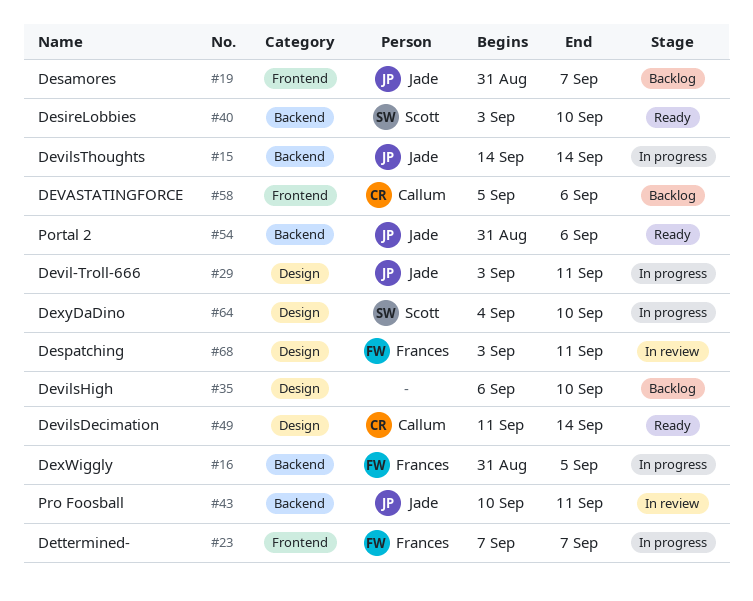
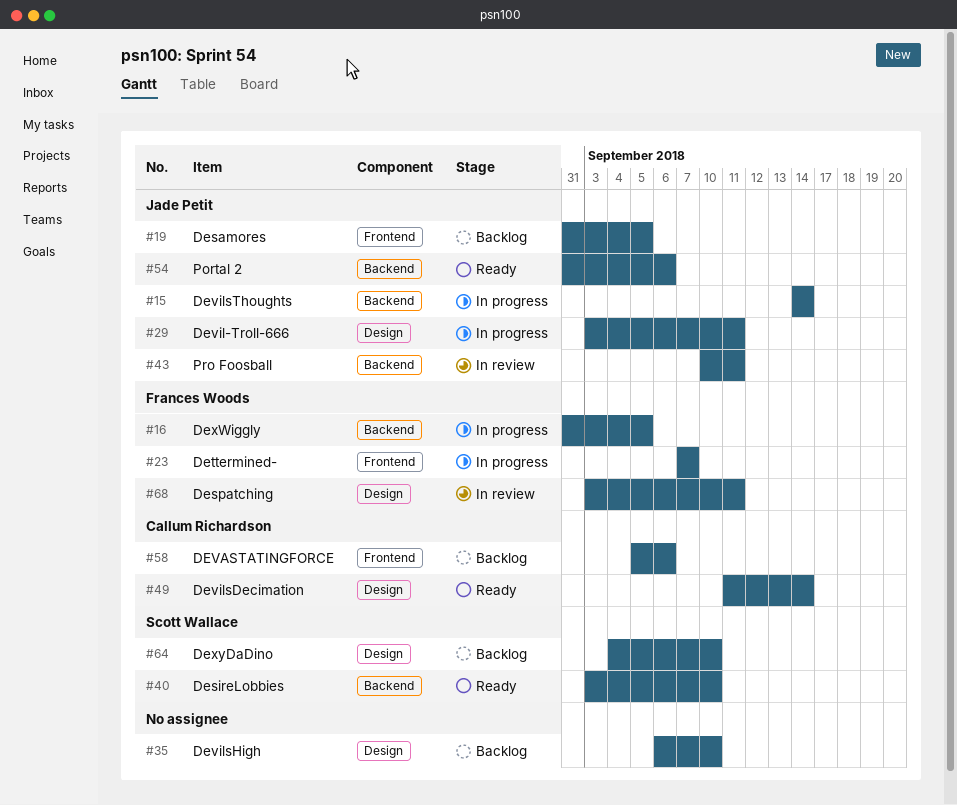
#19, due: Sep 7 -> Sep 5
#64, status: In progress -> Backlog

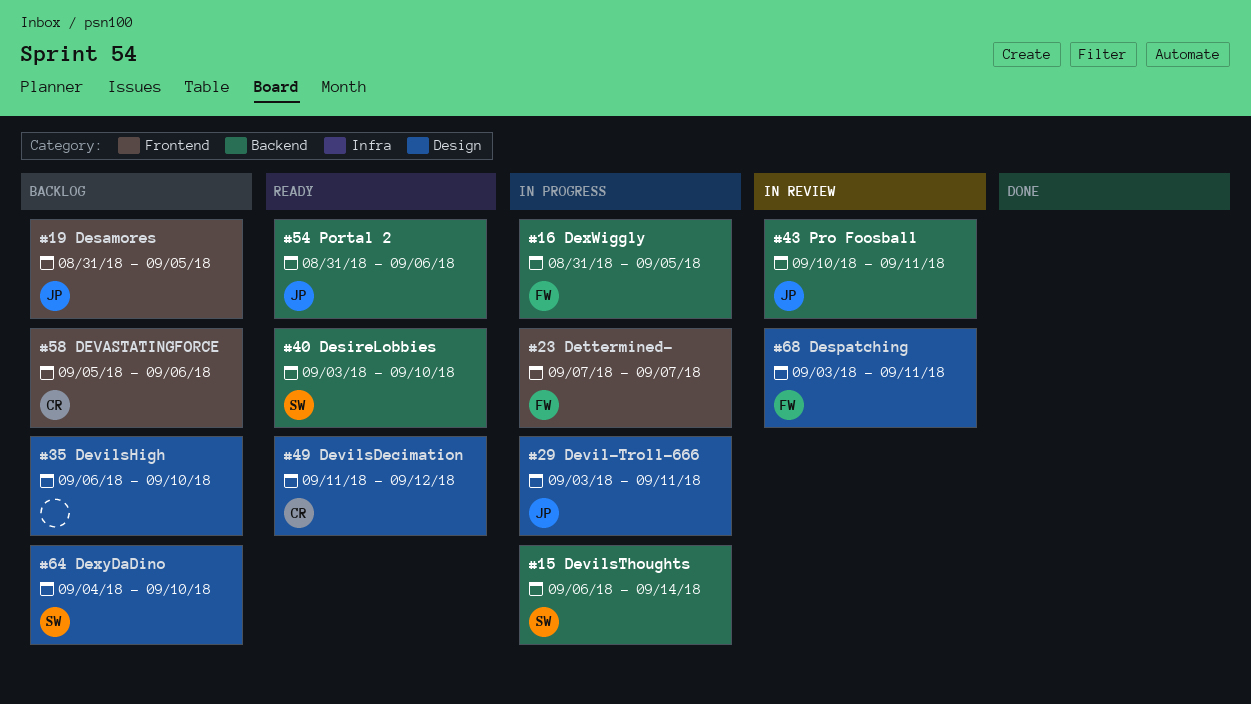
#15, owner: Jade Petit -> Scott Wallace
#15, start: Sep 14 -> Sep 6
#49, due: Sep 14 -> Sep 12

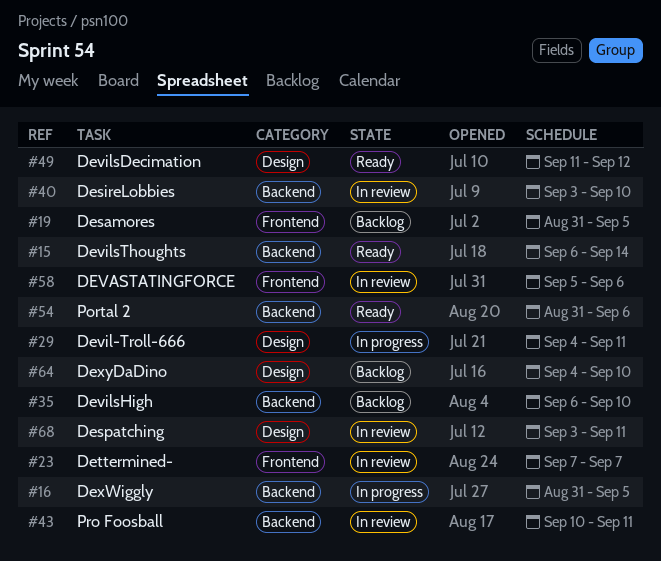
#15, status: In progress -> Ready
#23, status: In progress -> In review
#29, start: Sep 3 -> Sep 4
#35, label: Design -> Backend
#40, status: Ready -> In review
#58, status: Backlog -> In review

